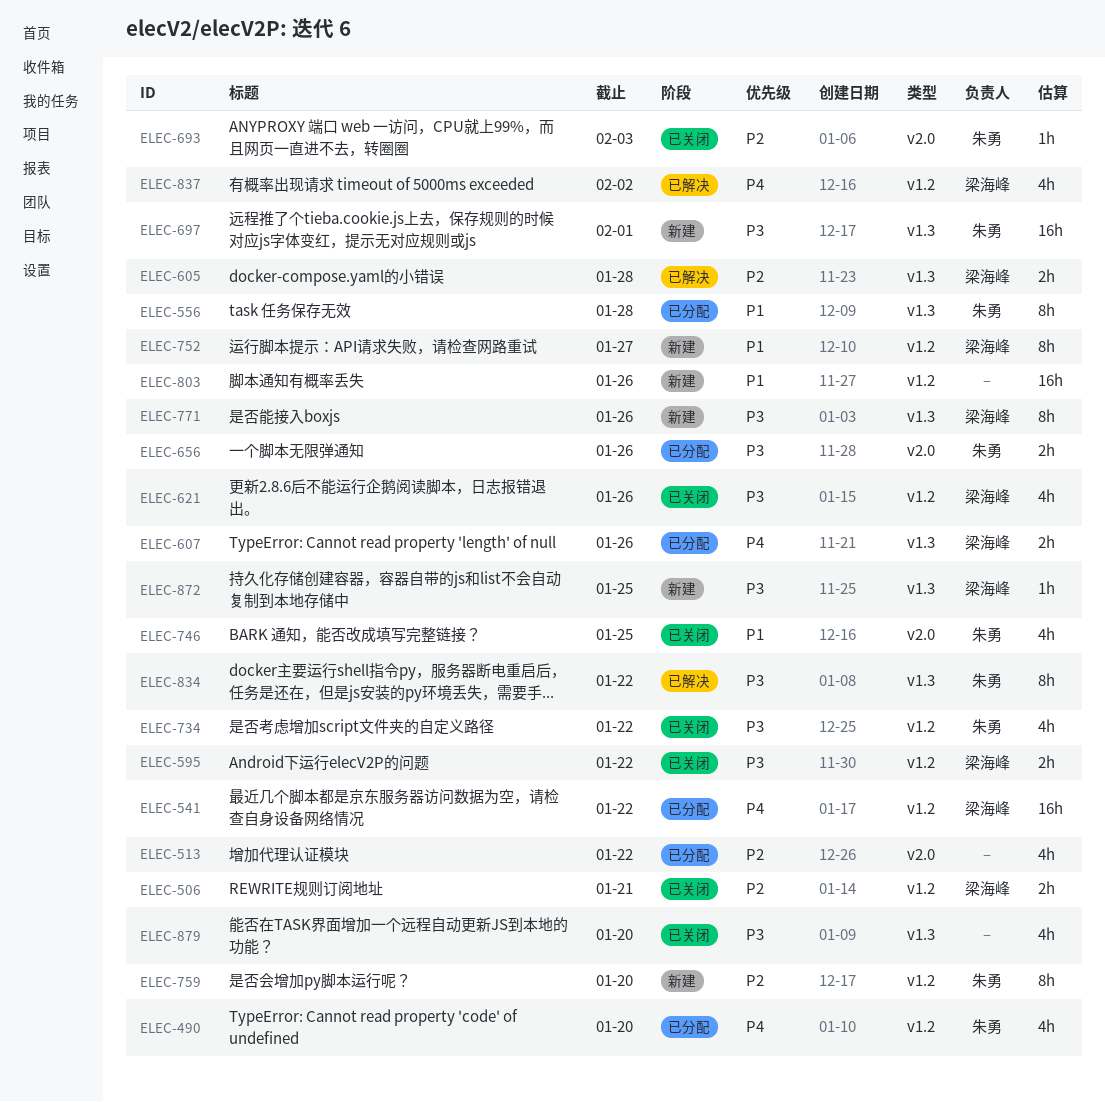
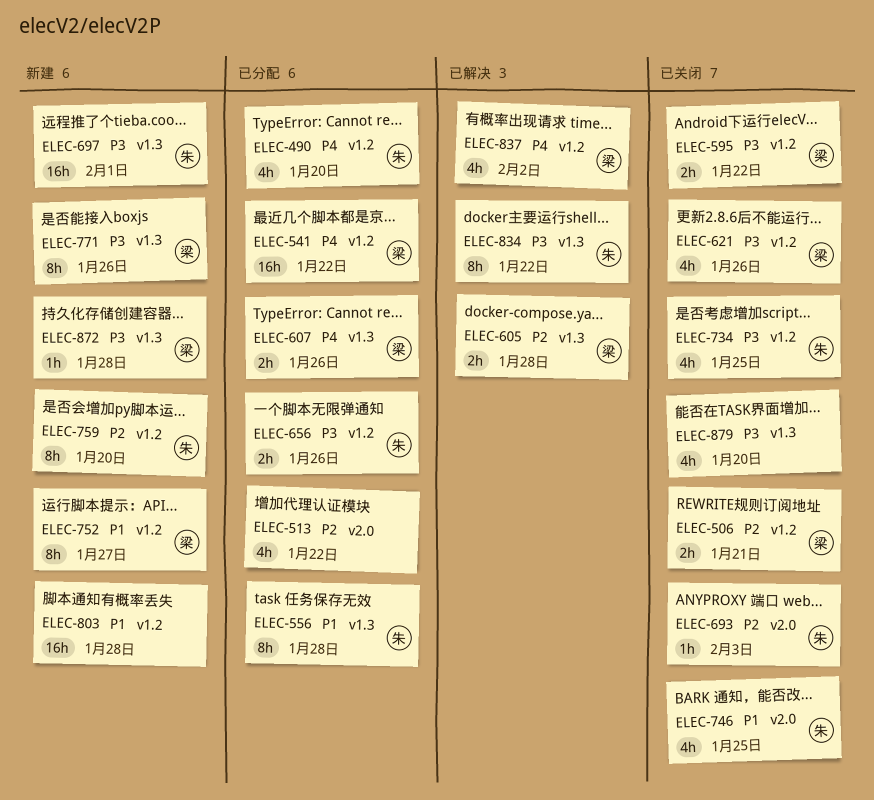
ELEC-656, label: v2.0 -> v1.2
ELEC-734, due: Jan 22 -> Jan 25
ELEC-803, due: Jan 26 -> Jan 28
ELEC-872, due: Jan 25 -> Jan 28

